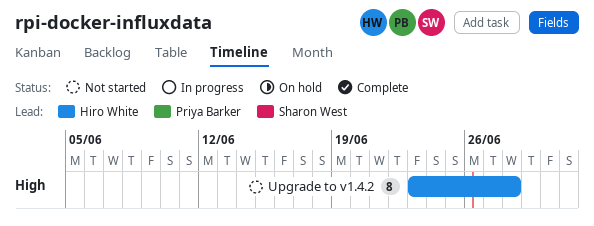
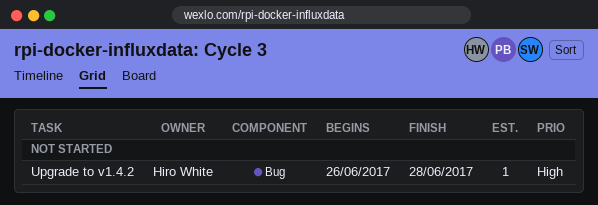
Upgrade to v1.4.2, estimate: 8 -> 1
Upgrade to v1.4.2, start: Jun 23 -> Jun 26

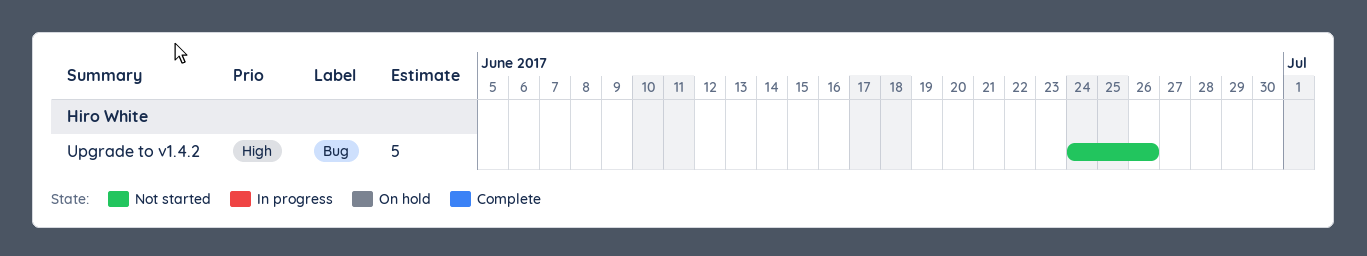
Upgrade to v1.4.2, estimate: 1 -> 5
Upgrade to v1.4.2, start: Jun 26 -> Jun 24
Upgrade to v1.4.2, due: Jun 28 -> Jun 26

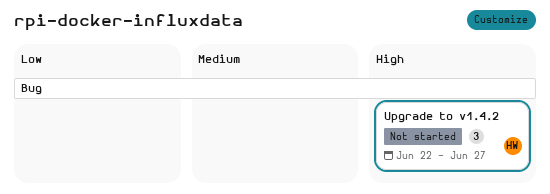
Upgrade to v1.4.2, estimate: 5 -> 3
Upgrade to v1.4.2, start: Jun 24 -> Jun 22
Upgrade to v1.4.2, due: Jun 26 -> Jun 27

